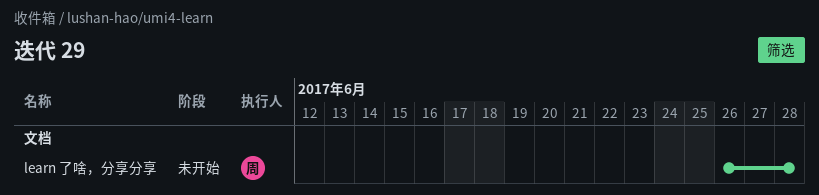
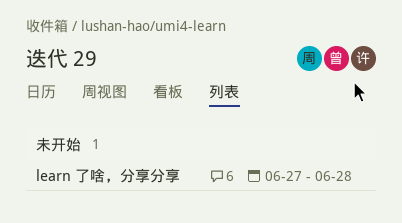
learn 了啥，分享分享, start: Jun 26 -> Jun 27

